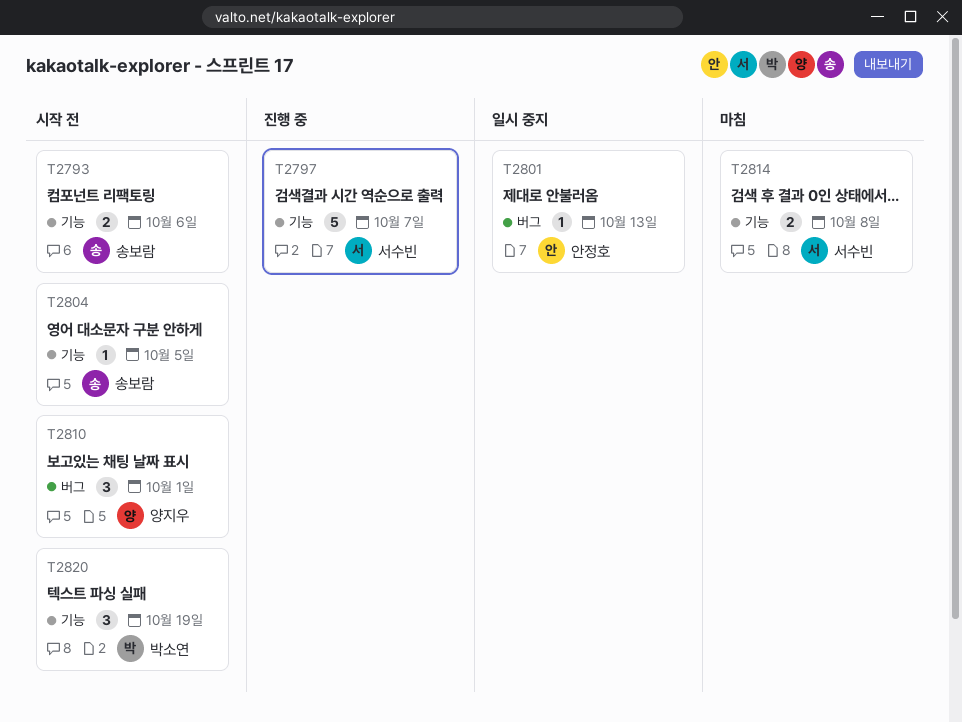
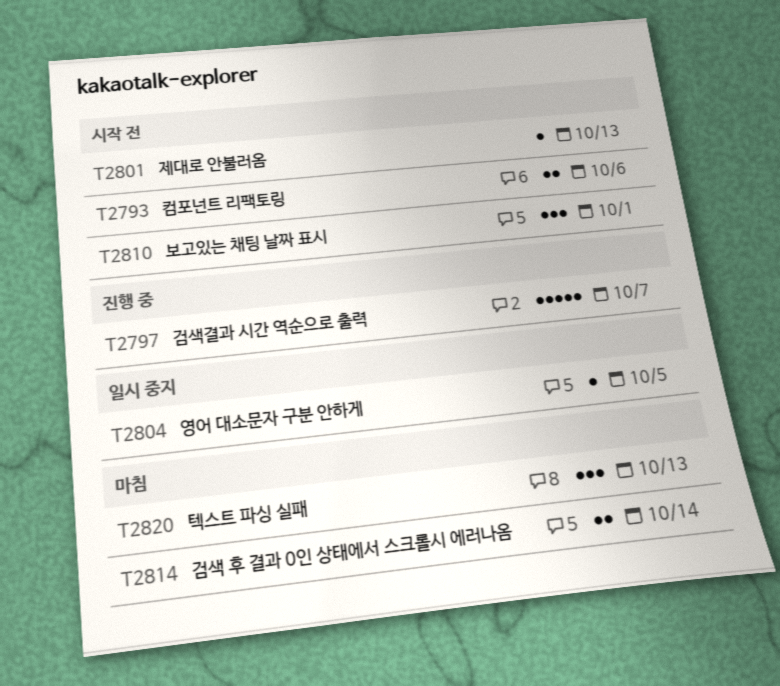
T2801, status: 일시 중지 -> 시작 전
T2804, status: 시작 전 -> 일시 중지
T2814, due: Oct 8 -> Oct 14
T2820, status: 시작 전 -> 마침
T2820, due: Oct 19 -> Oct 13

